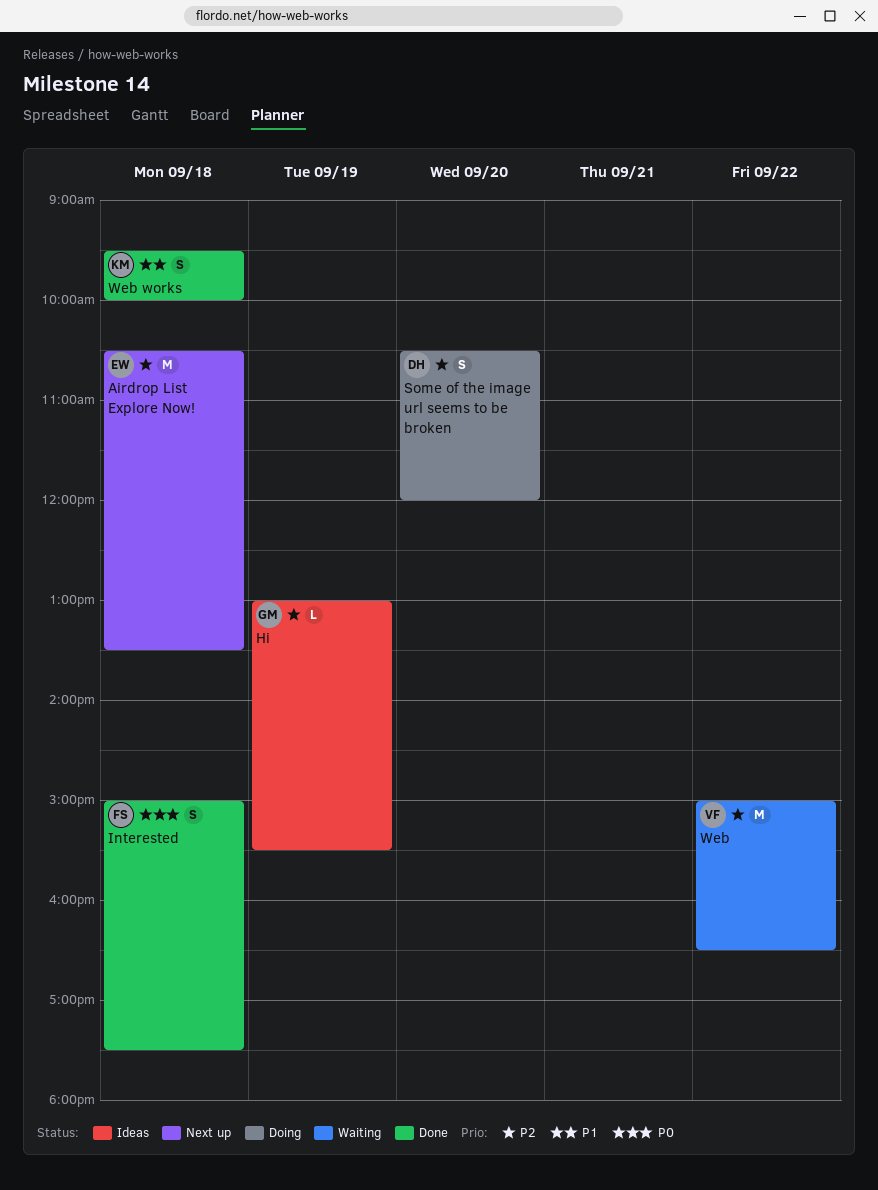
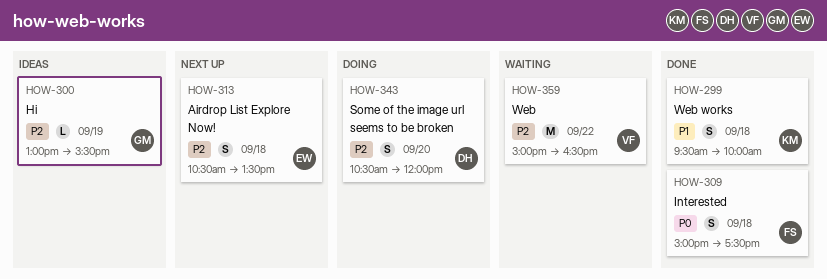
Airdrop List Explore Now!, estimate: M -> S

